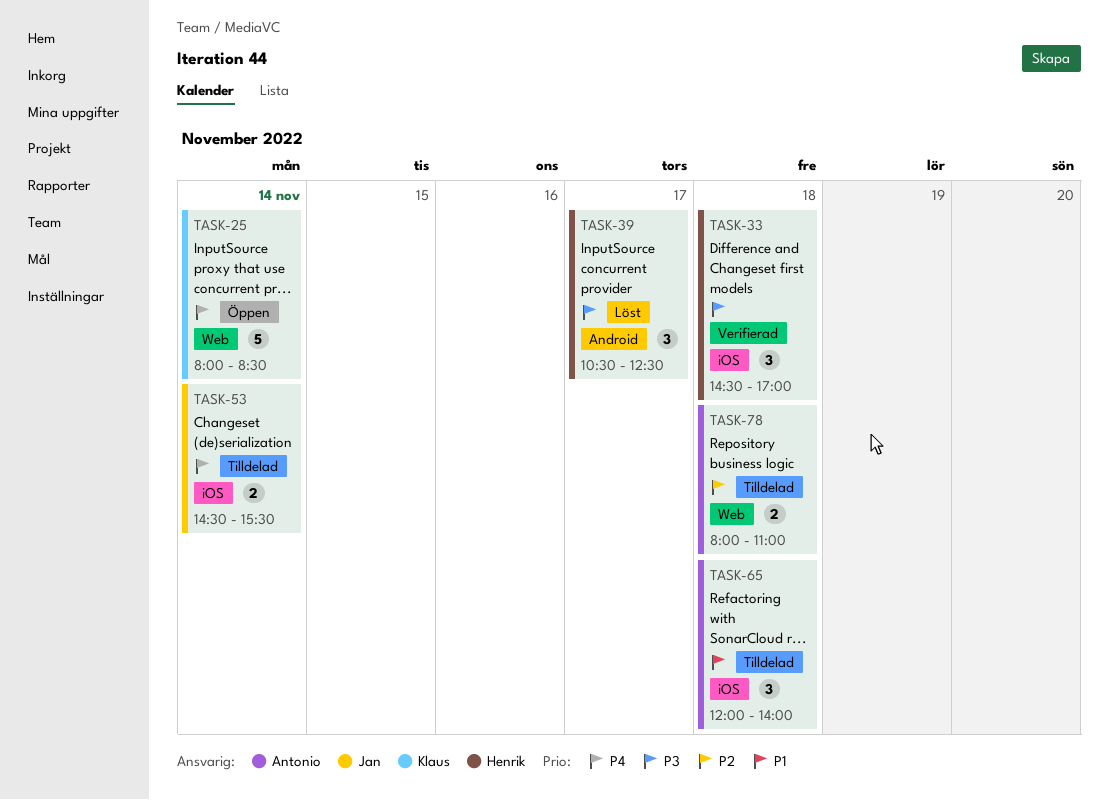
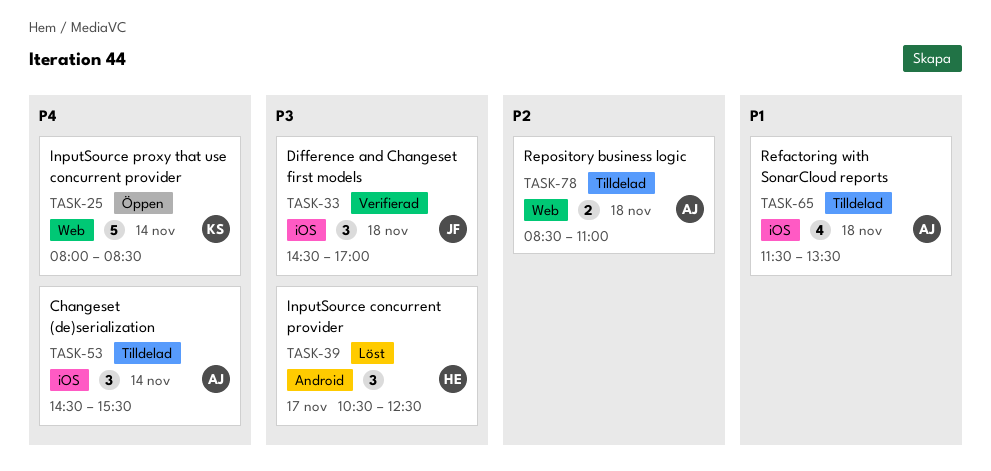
TASK-33, owner: Henrik -> Jan
TASK-53, owner: Jan -> Antonio
TASK-53, estimate: 2 -> 3
TASK-65, estimate: 3 -> 4
TASK-65, begins: 12:00 -> 11:30
TASK-65, ends: 14:00 -> 13:30
TASK-78, begins: 08:00 -> 08:30

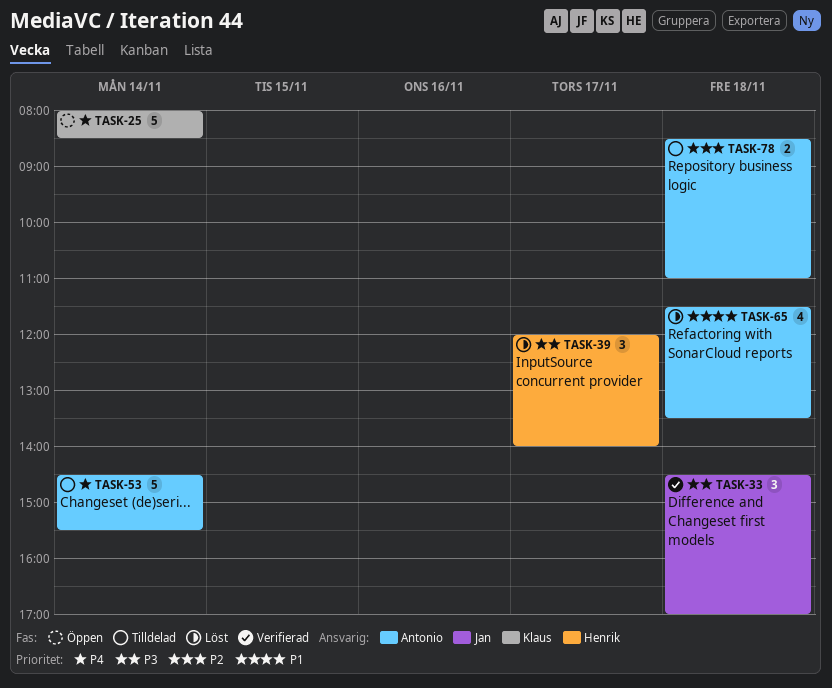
TASK-39, begins: 10:30 -> 12:00
TASK-39, ends: 12:30 -> 14:00
TASK-53, estimate: 3 -> 5
TASK-65, status: Tilldelad -> Löst

